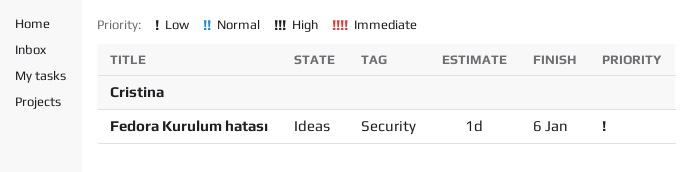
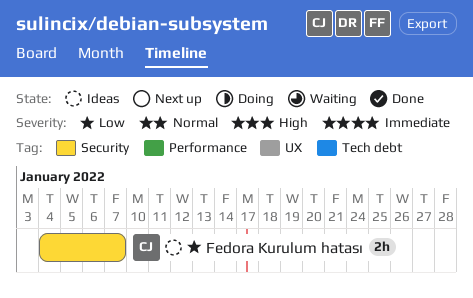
Fedora Kurulum hatası, estimate: 1d -> 2h
Fedora Kurulum hatası, due: Jan 6 -> Jan 7

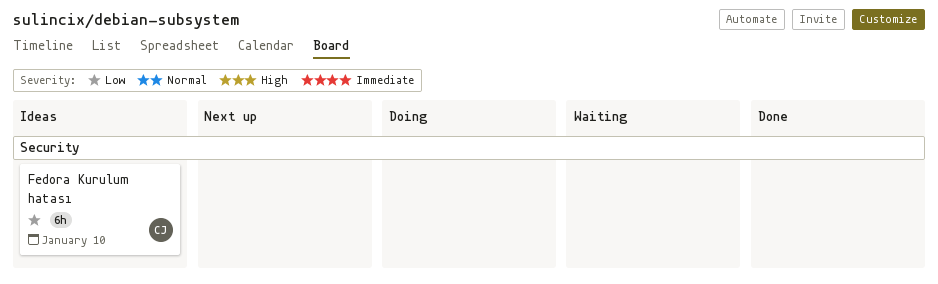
Fedora Kurulum hatası, estimate: 2h -> 6h
Fedora Kurulum hatası, due: Jan 7 -> Jan 10

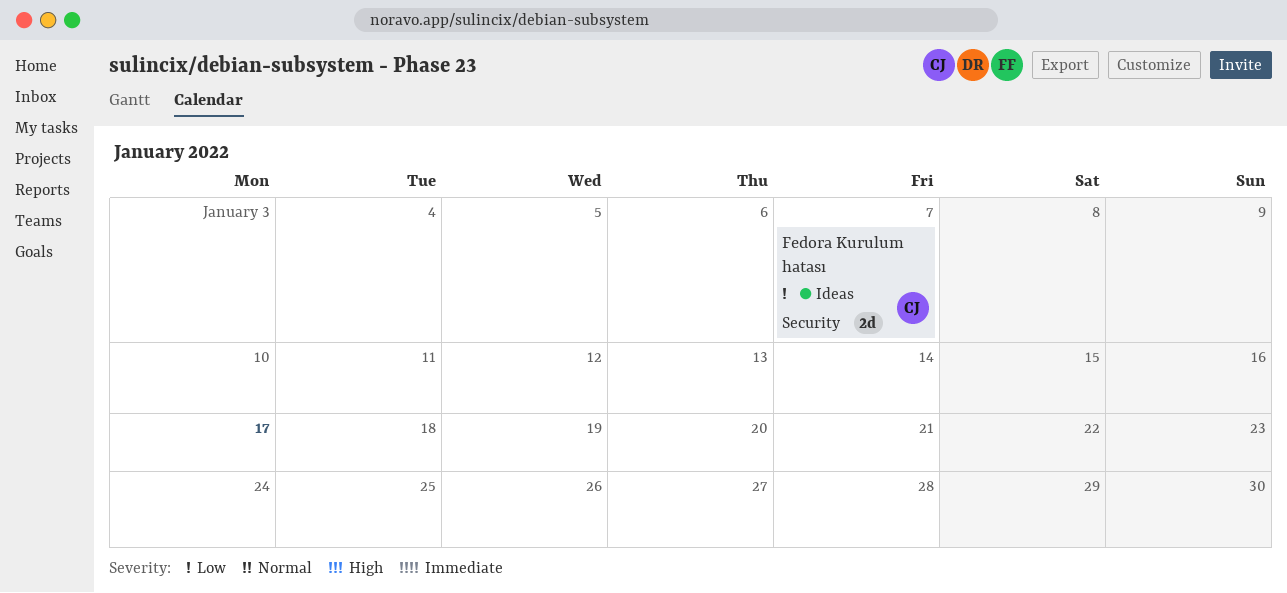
Fedora Kurulum hatası, estimate: 6h -> 2d
Fedora Kurulum hatası, due: Jan 10 -> Jan 7

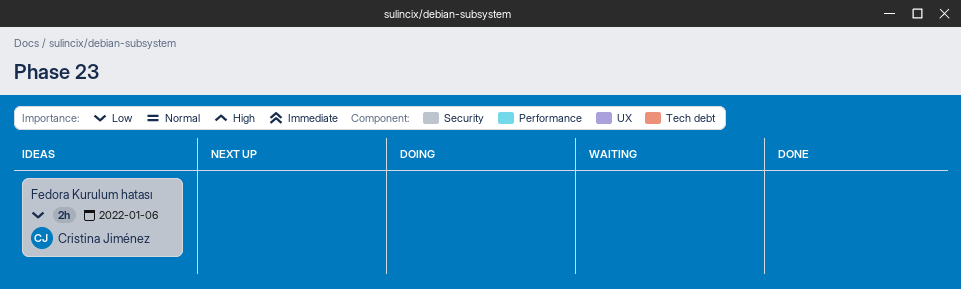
Fedora Kurulum hatası, estimate: 2d -> 2h
Fedora Kurulum hatası, due: Jan 7 -> Jan 6

